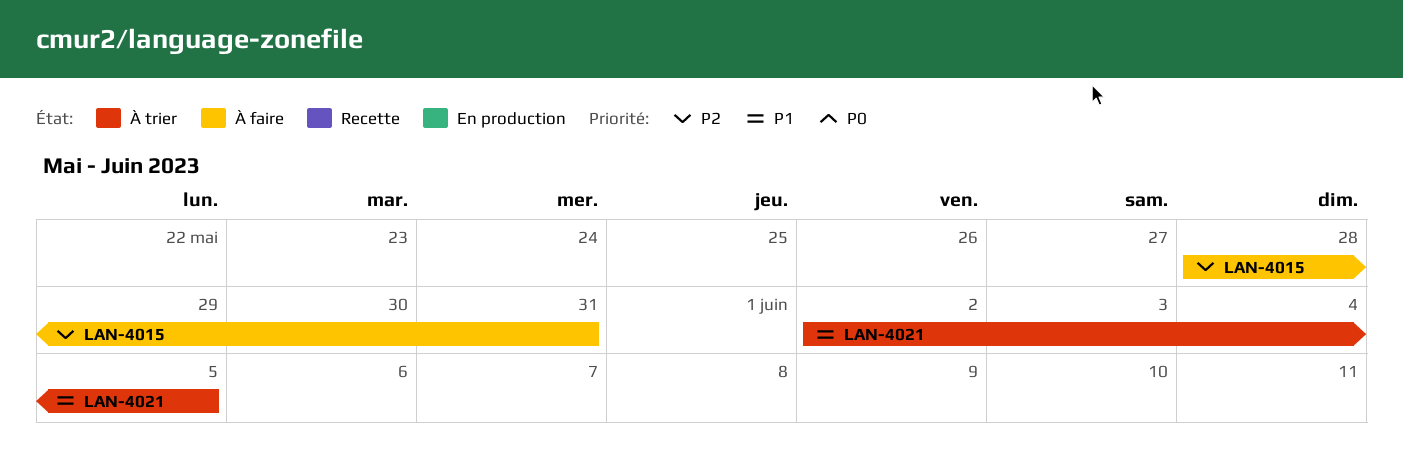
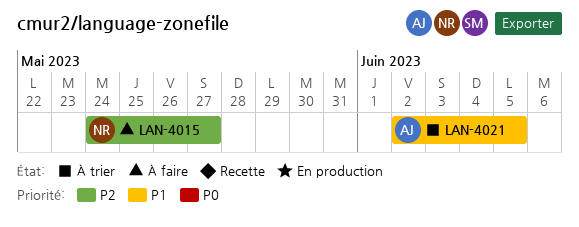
LAN-4015, start: May 28 -> May 24
LAN-4015, due: May 31 -> May 27

